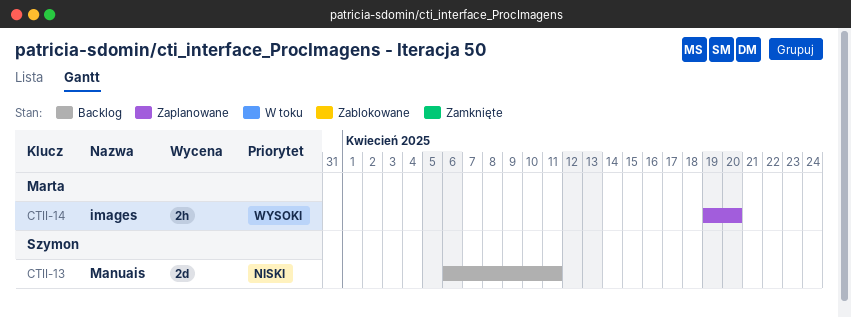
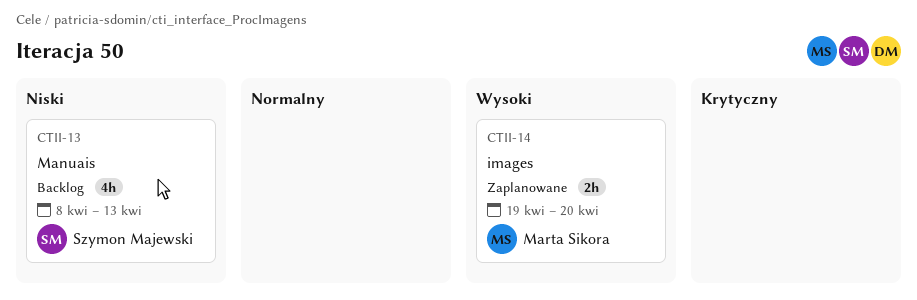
CTII-13, estimate: 2d -> 4h
CTII-13, start: Apr 6 -> Apr 8
CTII-13, due: Apr 11 -> Apr 13

